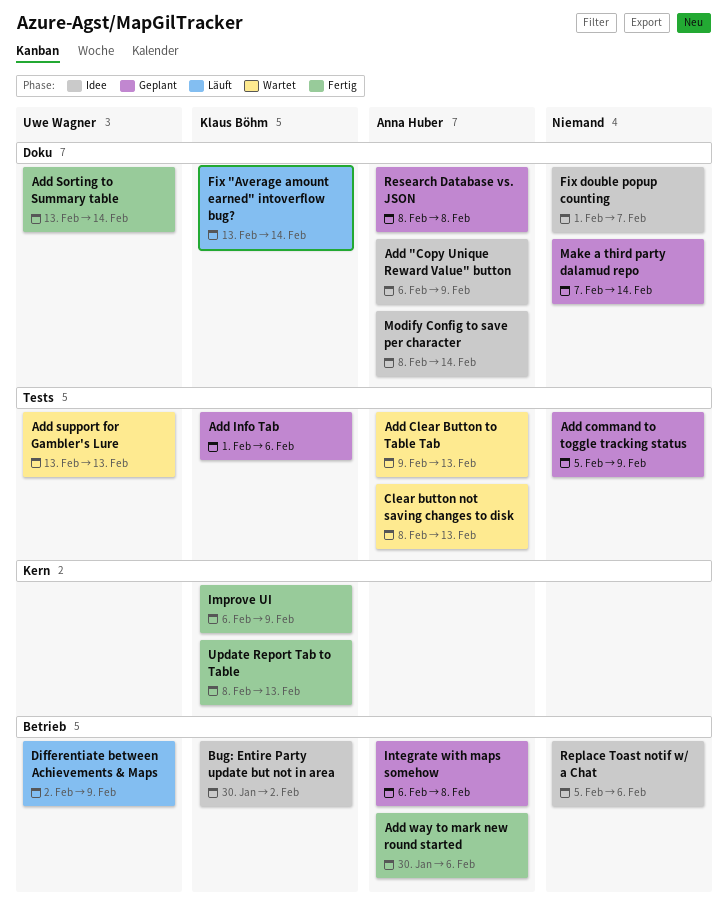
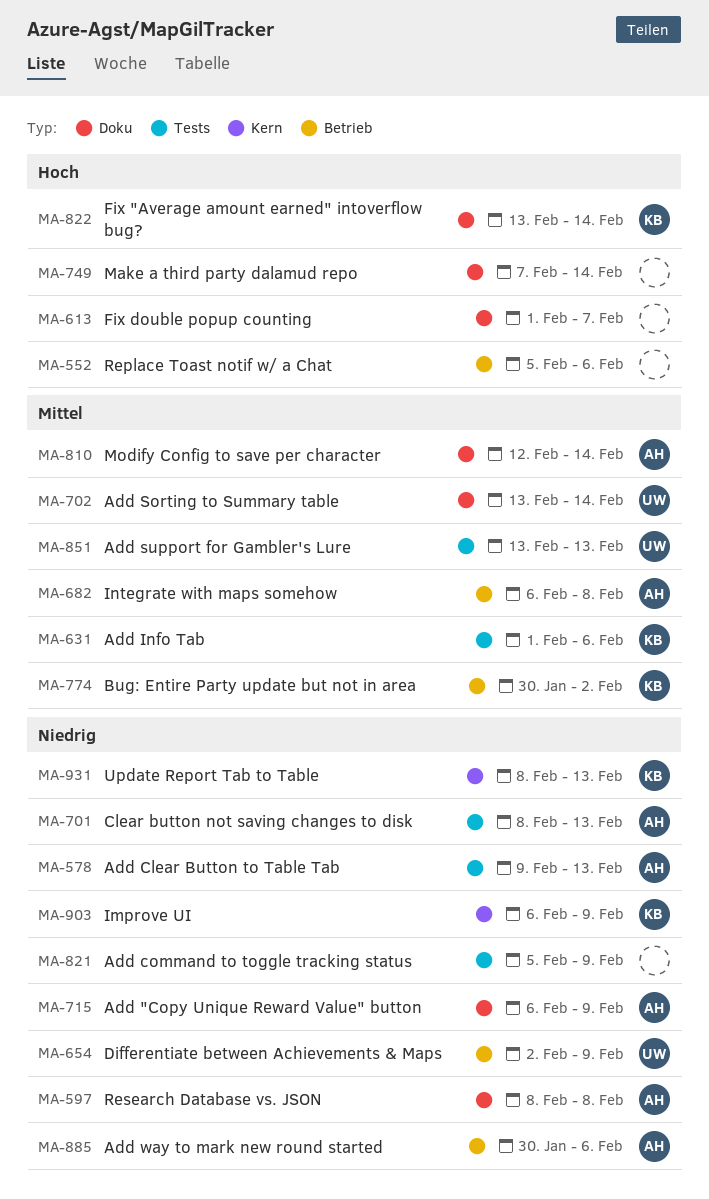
Modify Config to save per character, start: Feb 8 -> Feb 12

